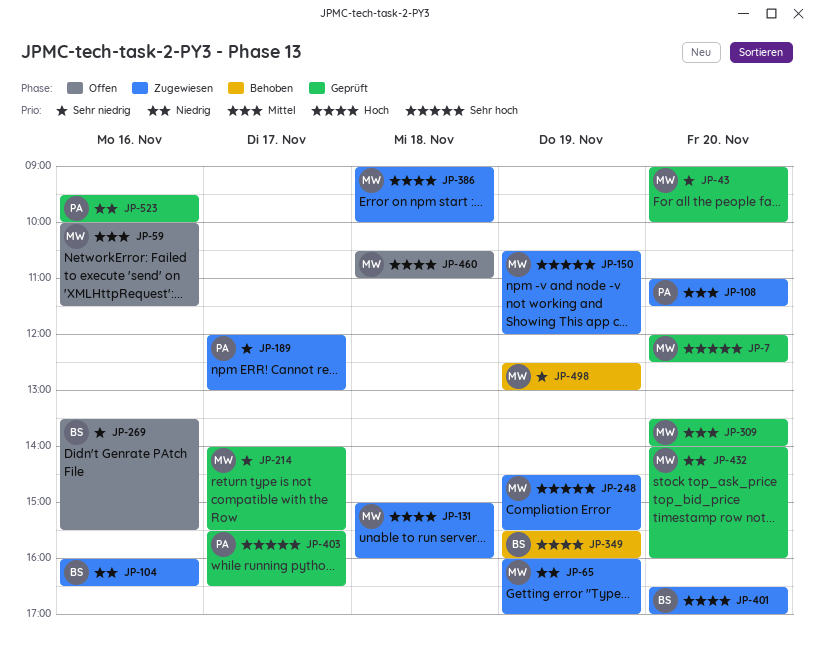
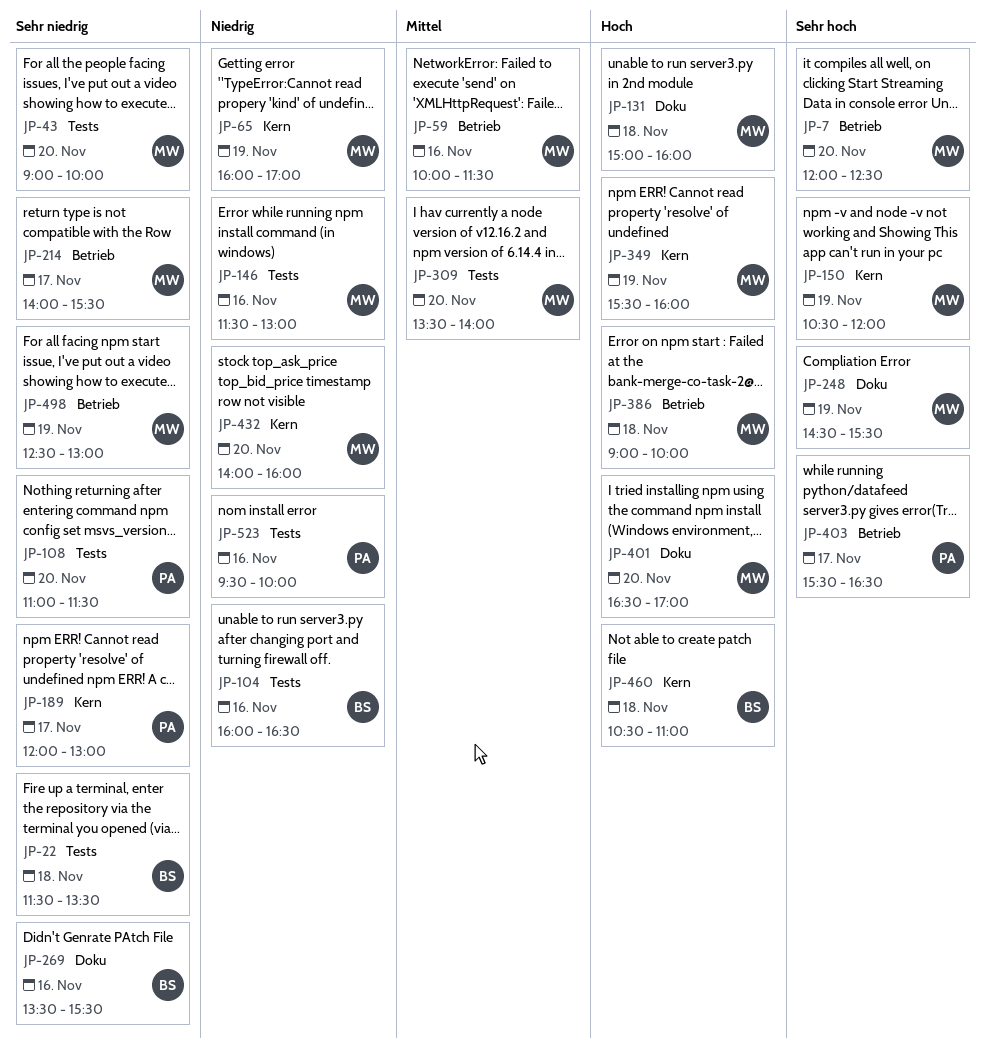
JP-22: none -> present
JP-108, priority: Mittel -> Sehr niedrig
JP-146: none -> present
JP-349, owner: BS -> MW
JP-401, owner: BS -> MW
JP-460, owner: MW -> BS

